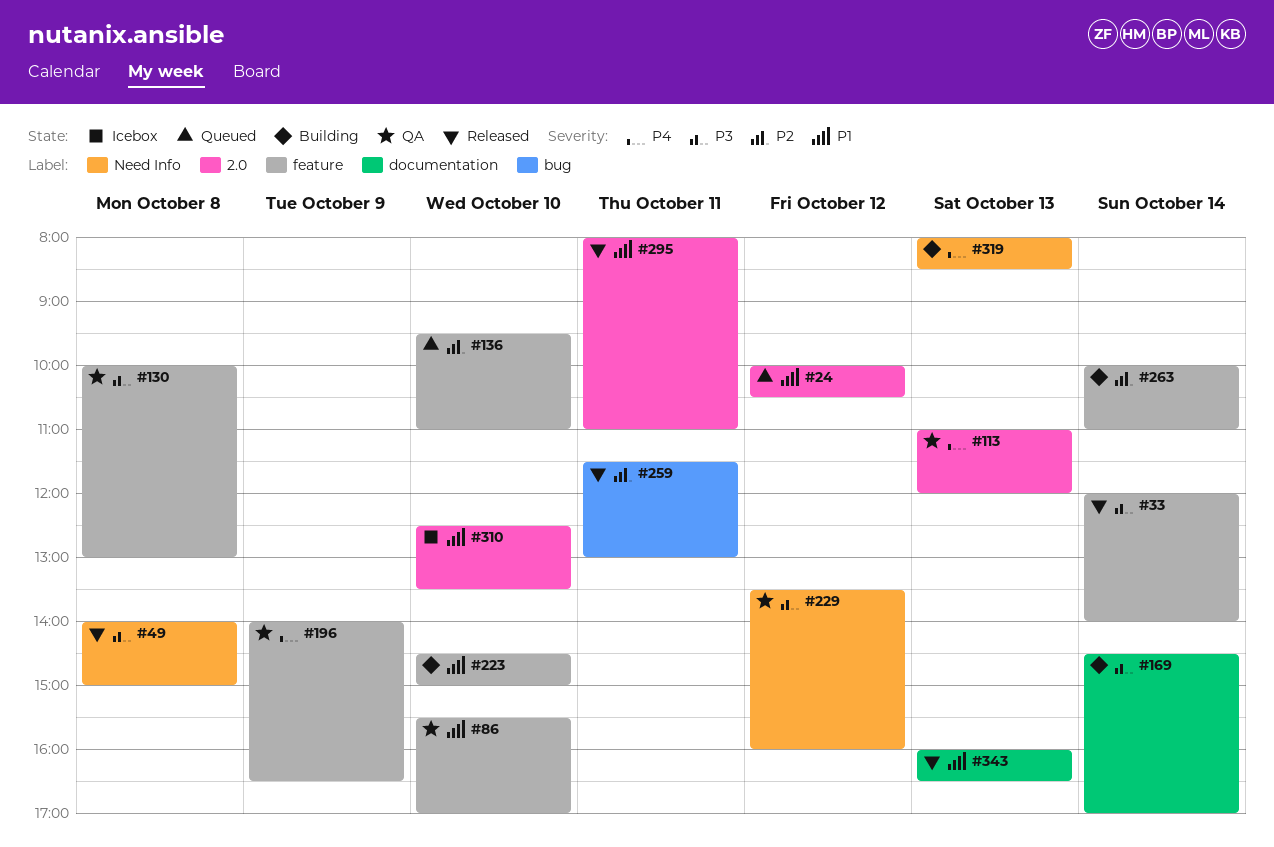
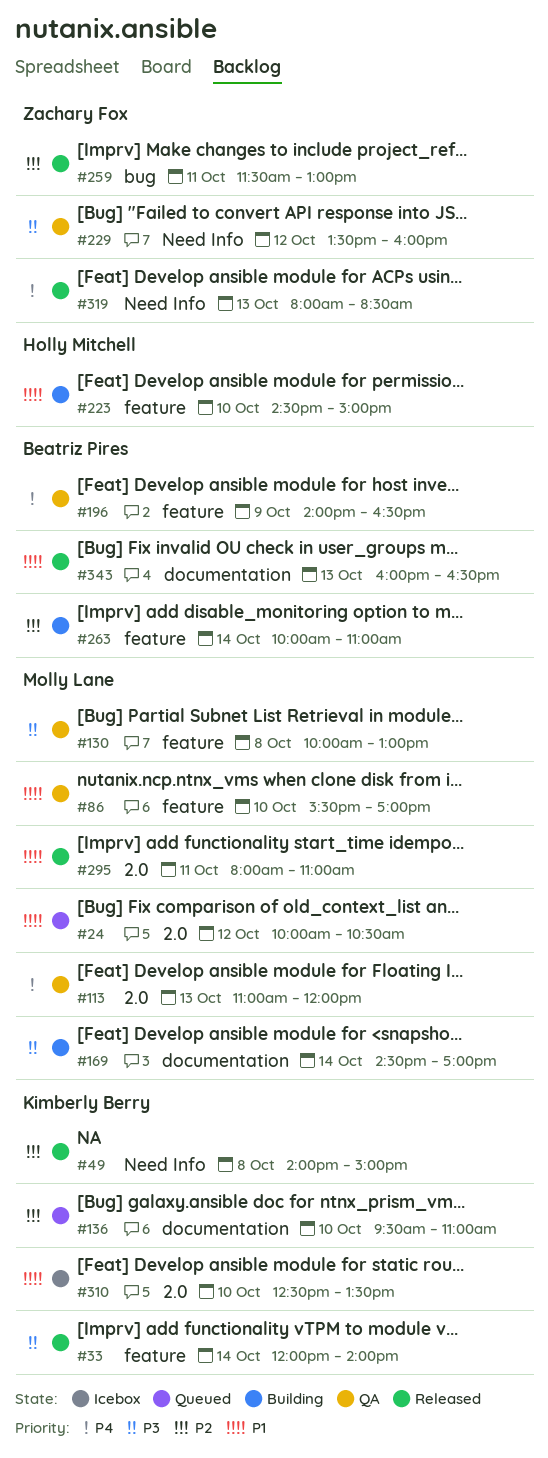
#49, priority: P3 -> P2
#136, label: feature -> documentation
#319, status: Building -> Released

